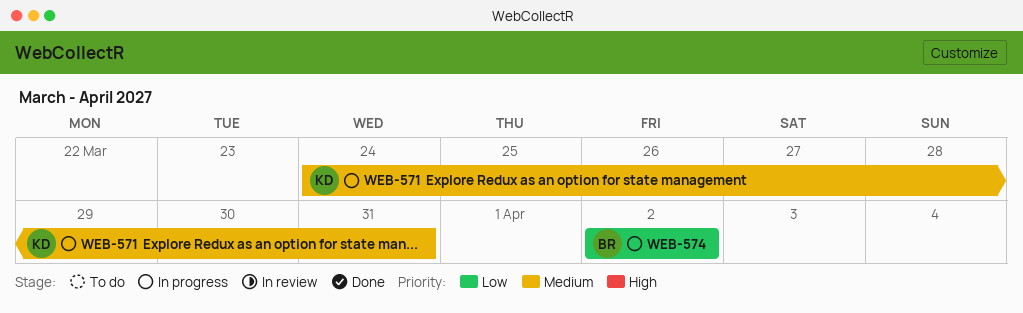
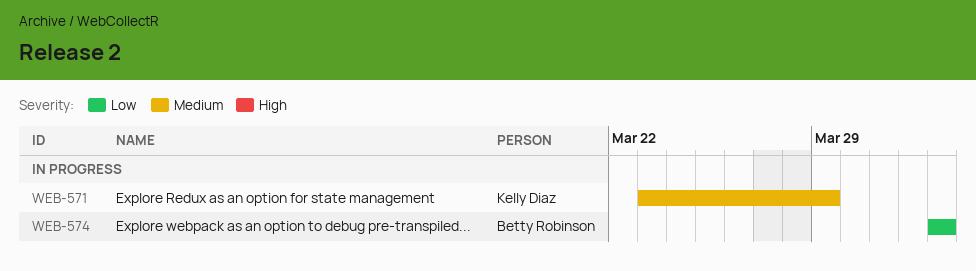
WEB-571, start: Mar 24 -> Mar 23
WEB-571, due: Mar 31 -> Mar 29

